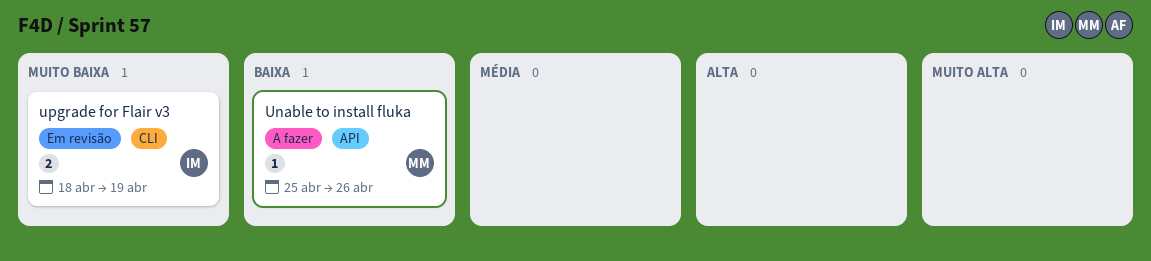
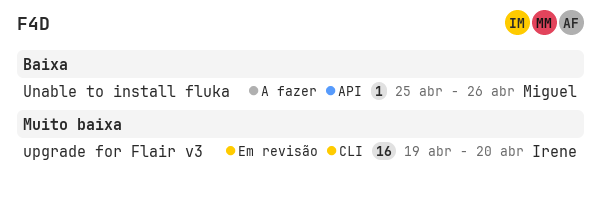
upgrade for Flair v3, estimate: 2 -> 16
upgrade for Flair v3, start: Apr 18 -> Apr 19
upgrade for Flair v3, due: Apr 19 -> Apr 20

